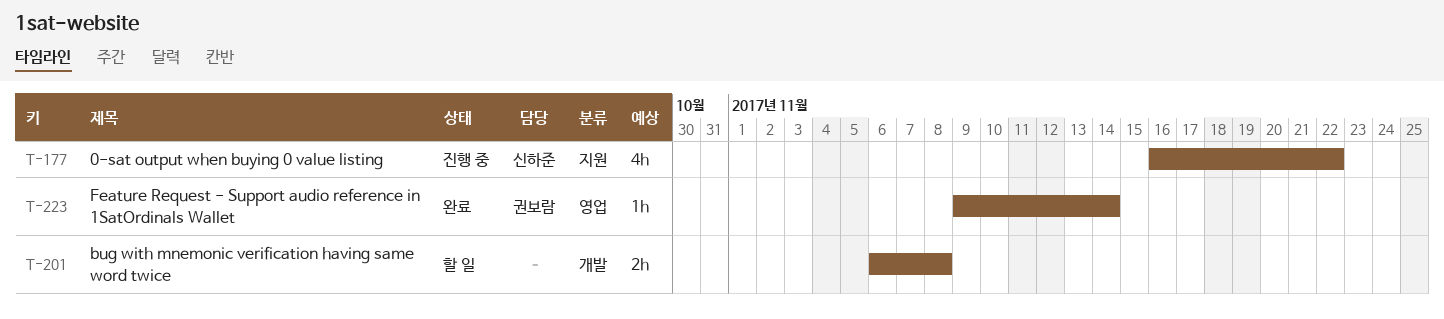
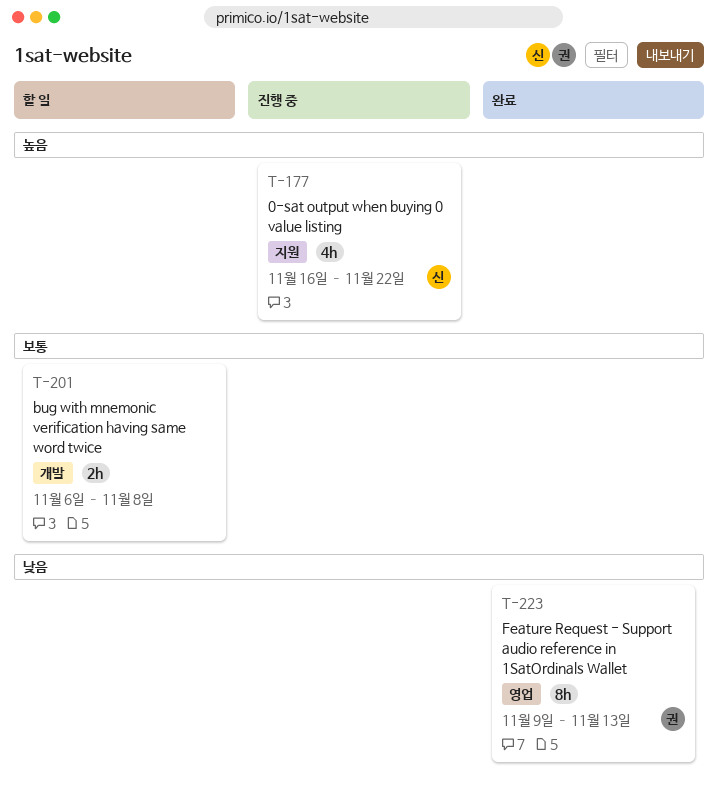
T-223, estimate: 1h -> 8h
T-223, due: Nov 14 -> Nov 13

